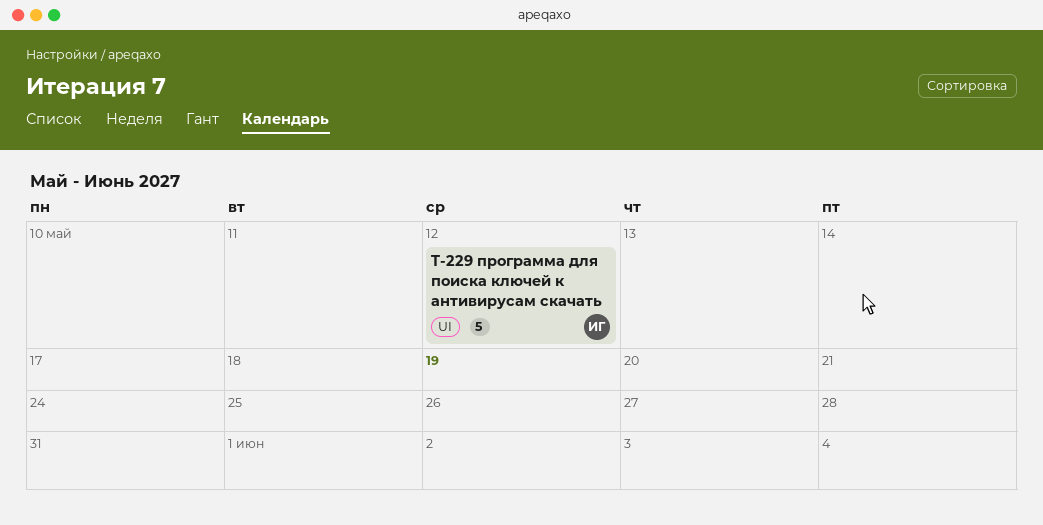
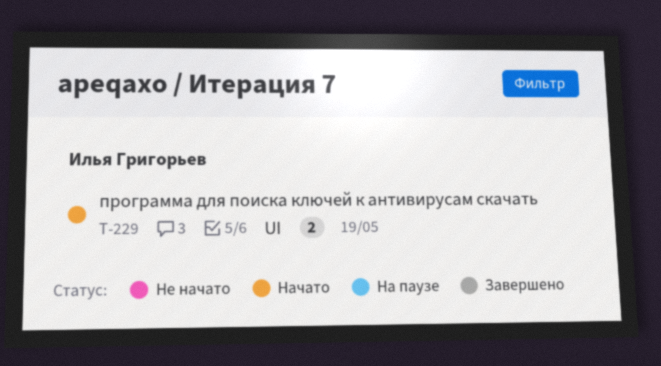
T-229, estimate: 5 -> 2
T-229, due: May 12 -> May 19

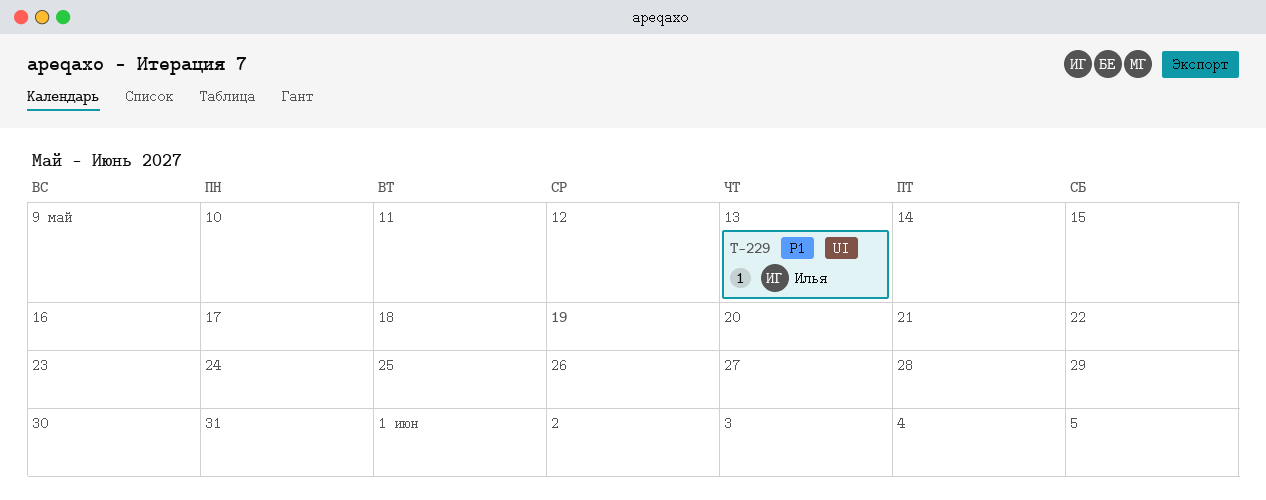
T-229, estimate: 2 -> 1
T-229, due: May 19 -> May 13

